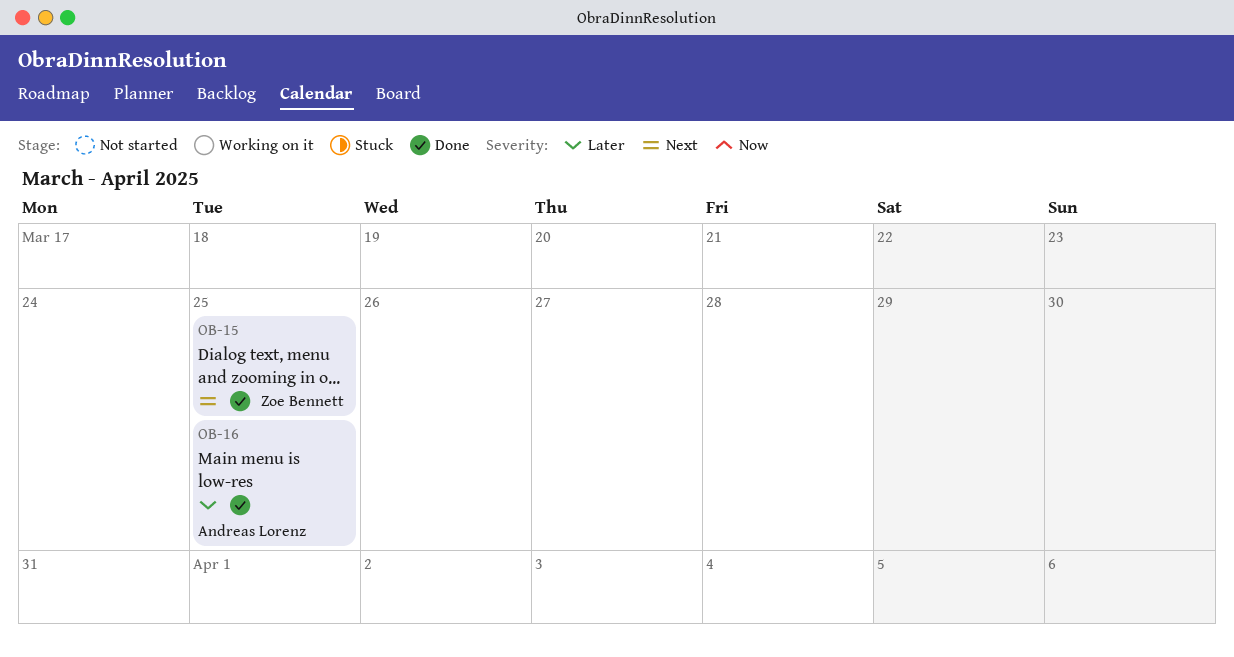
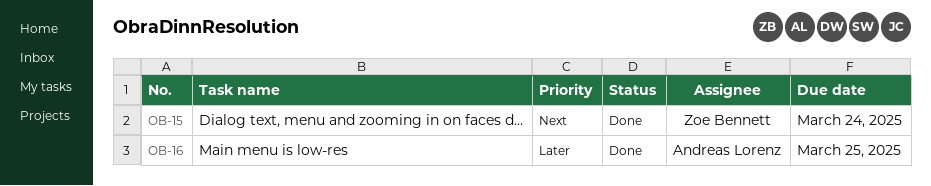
OB-15, due: Mar 25 -> Mar 24

